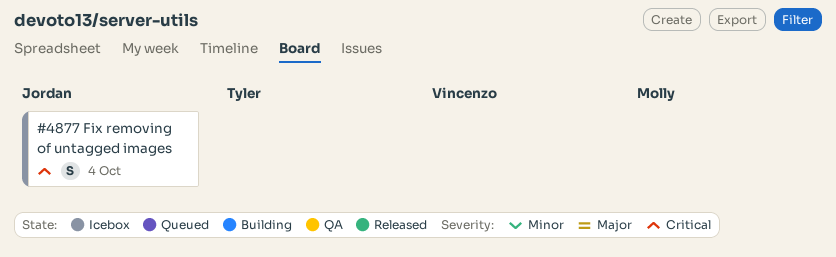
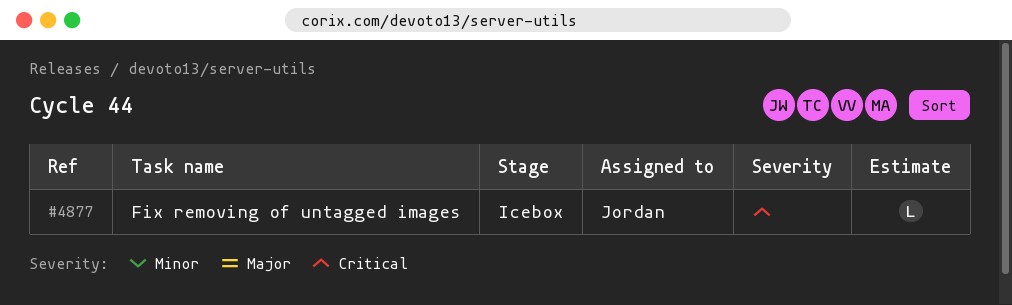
#4877, estimate: S -> L

